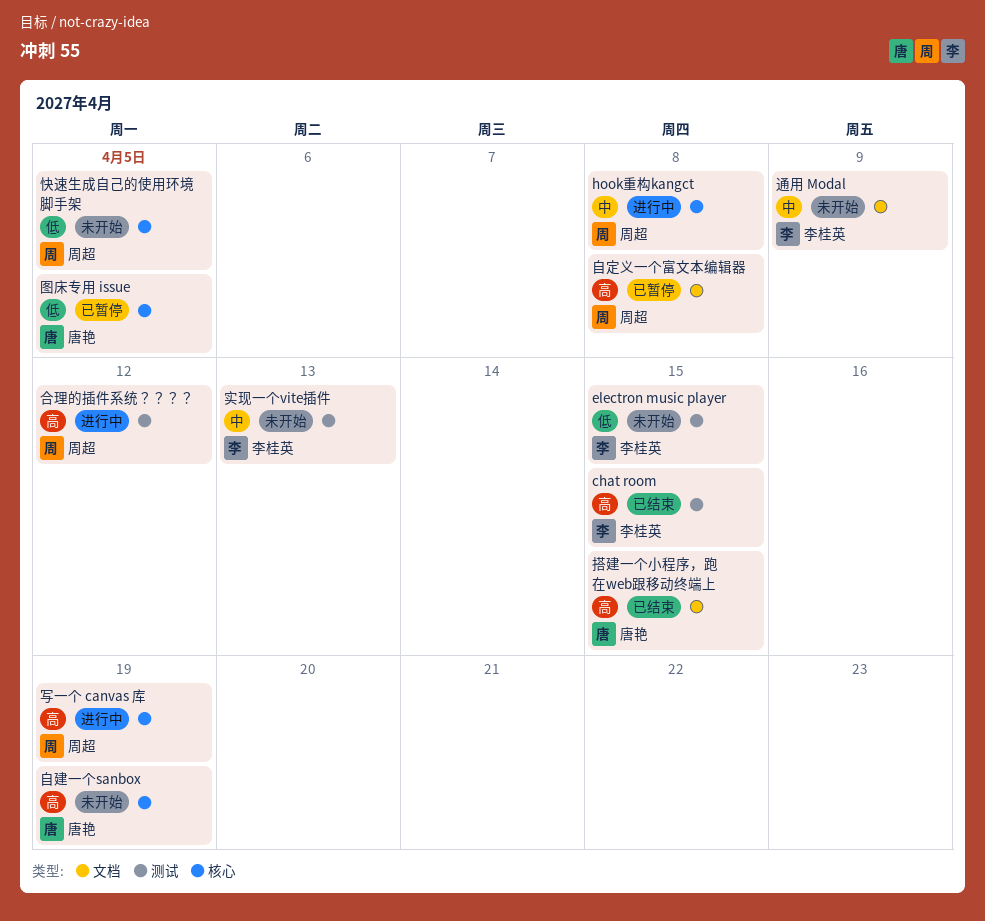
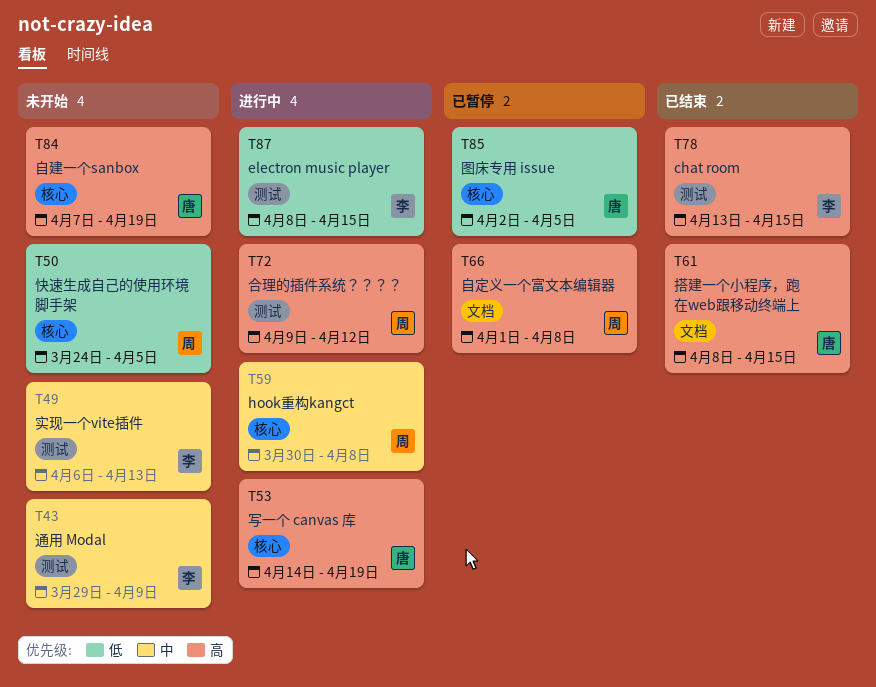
electron music player, status: 未开始 -> 进行中
写一个 canvas 库, owner: 周超 -> 唐艳
通用 Modal, label: 文档 -> 测试

